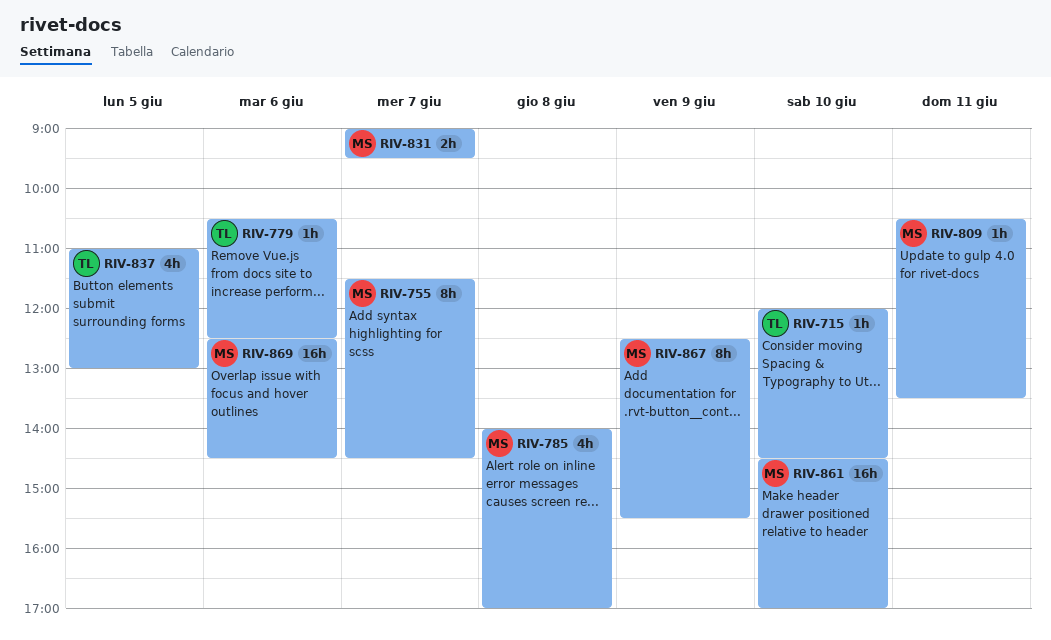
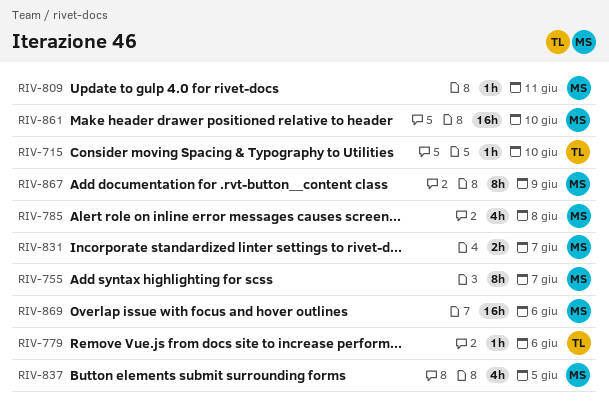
RIV-837, owner: TL -> MS

